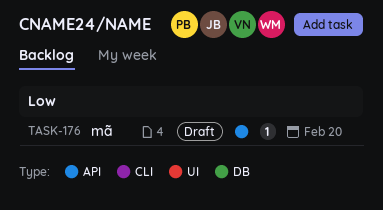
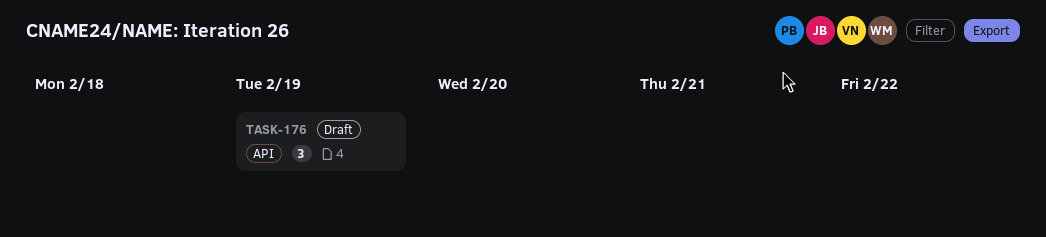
TASK-176, estimate: 1 -> 3
TASK-176, due: Feb 20 -> Feb 19

